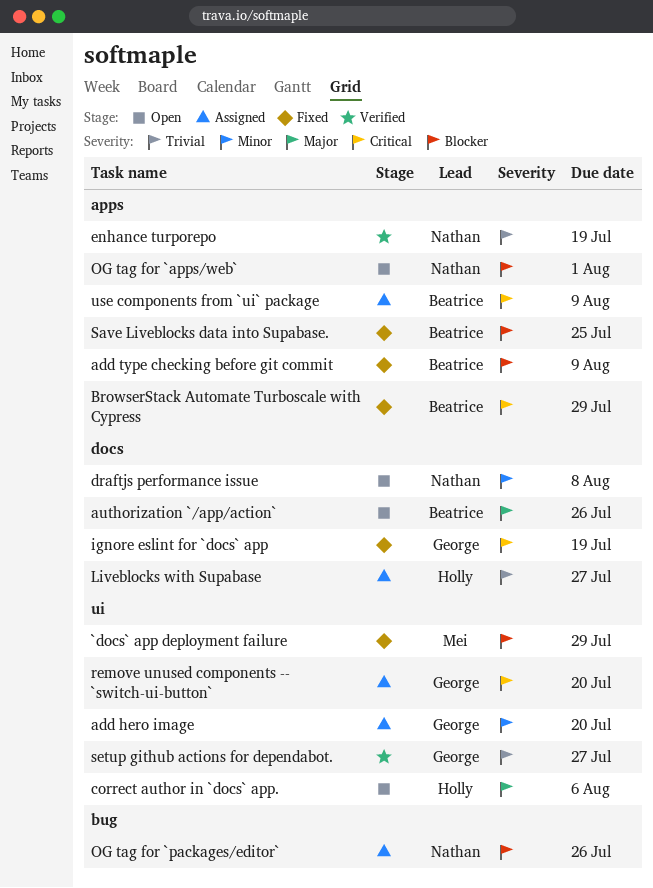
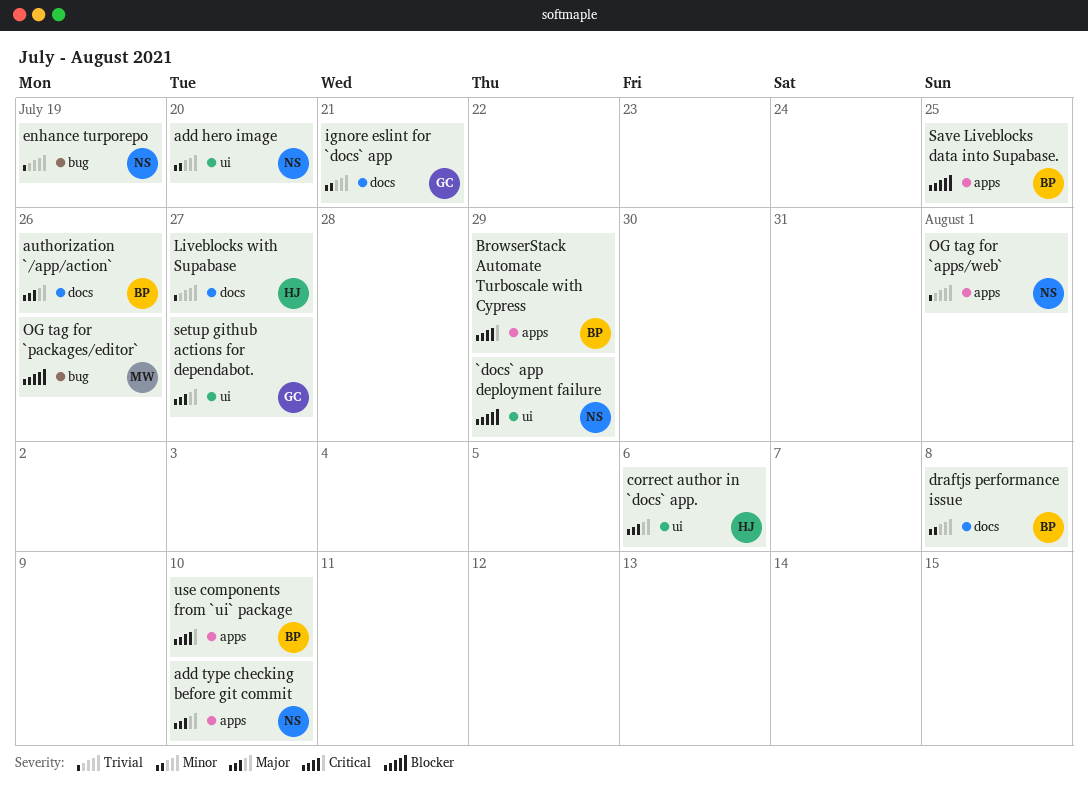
`docs` app deployment failure, owner: Mei -> Nathan
add hero image, owner: George -> Nathan
add type checking before git commit, owner: Beatrice -> Nathan
add type checking before git commit, priority: Blocker -> Major
add type checking before git commit, due: Aug 9 -> Aug 10
draftjs performance issue, owner: Nathan -> Beatrice
enhance turporepo, label: apps -> bug
ignore eslint for `docs` app, priority: Critical -> Minor
ignore eslint for `docs` app, due: Jul 19 -> Jul 21
OG tag for `apps/web`, priority: Blocker -> Trivial
OG tag for `packages/editor`, owner: Nathan -> Mei
remove unused components -- `switch-ui-button`: present -> none
setup github actions for dependabot., priority: Trivial -> Major
use components from `ui` package, due: Aug 9 -> Aug 10

